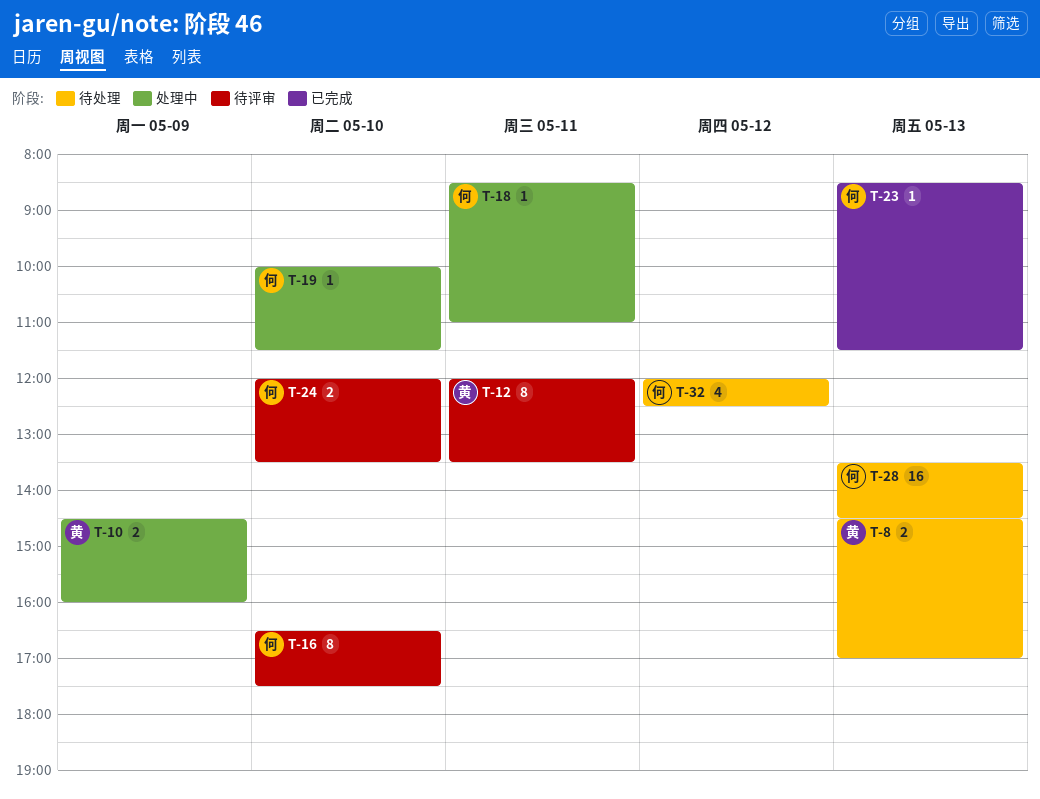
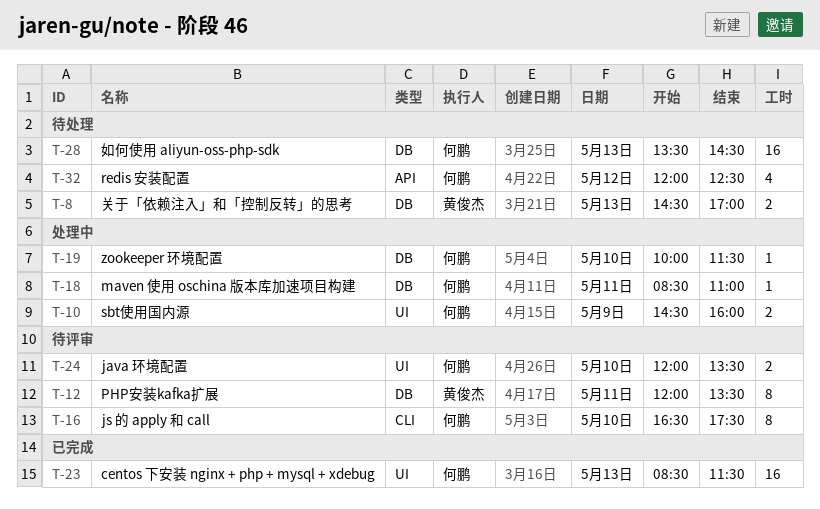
T-10, owner: 黄俊杰 -> 何鹏
T-23, estimate: 1 -> 16

